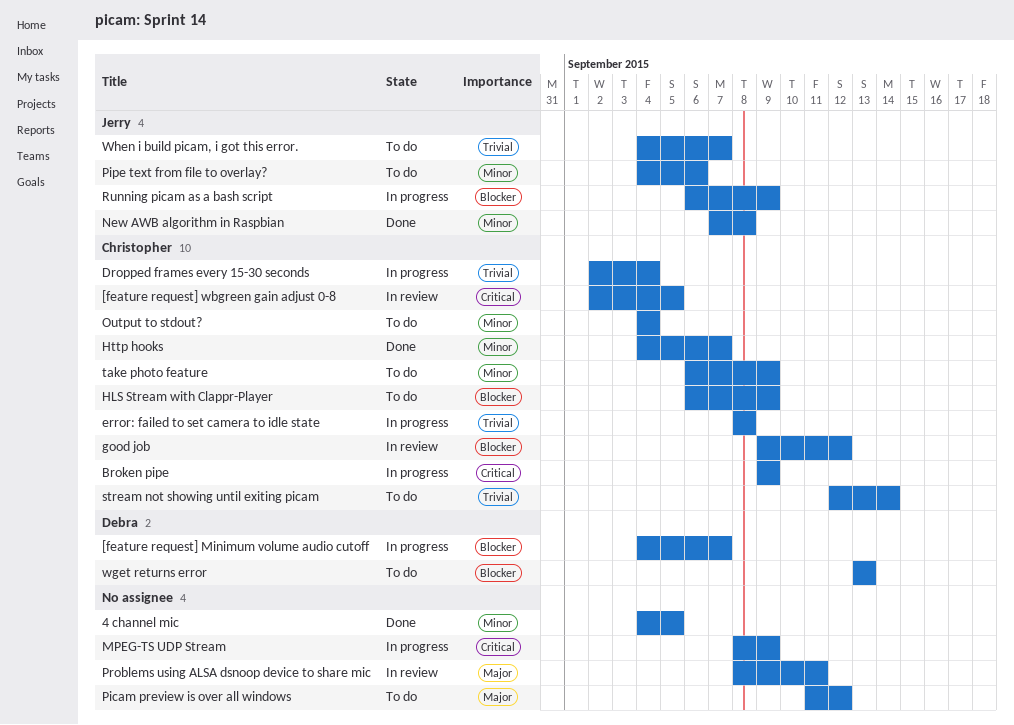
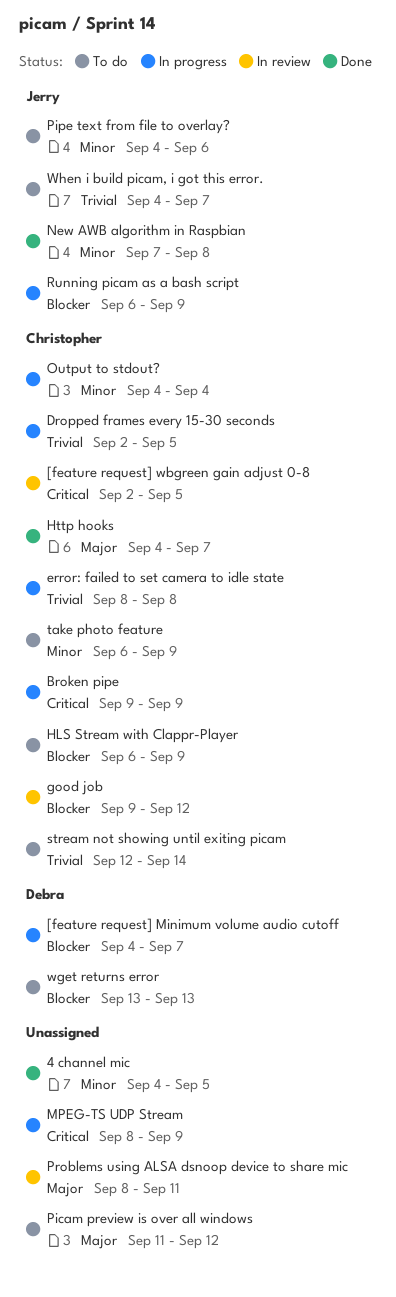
Dropped frames every 15-30 seconds, due: Sep 4 -> Sep 5
Http hooks, priority: Minor -> Major
Output to stdout?, status: To do -> In progress

